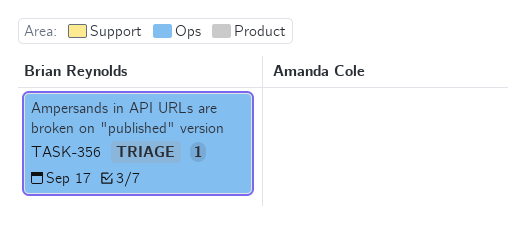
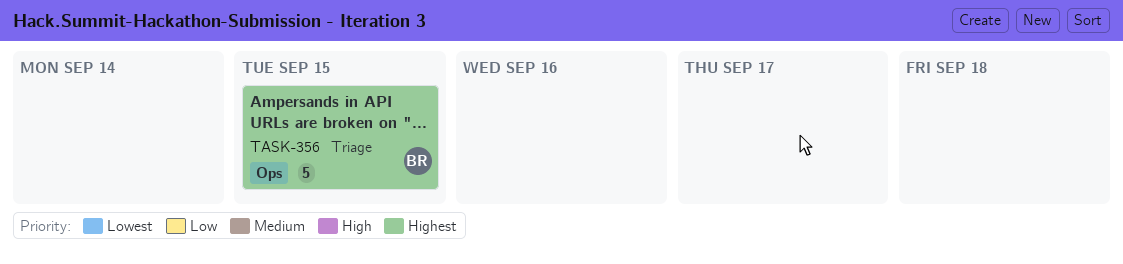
TASK-356, estimate: 1 -> 5
TASK-356, due: Sep 17 -> Sep 15

